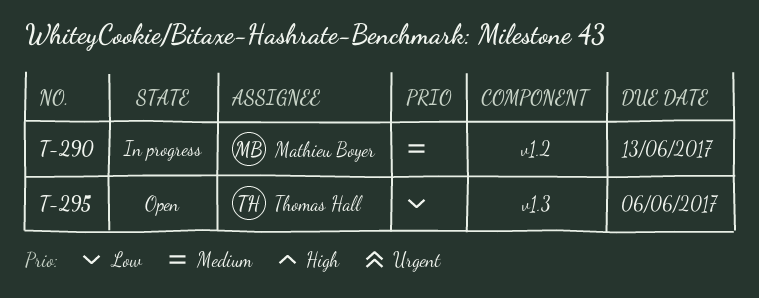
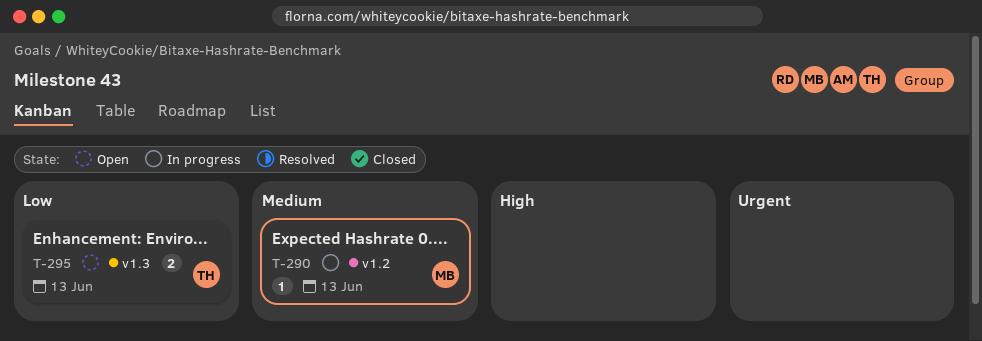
T-295, due: Jun 6 -> Jun 13

